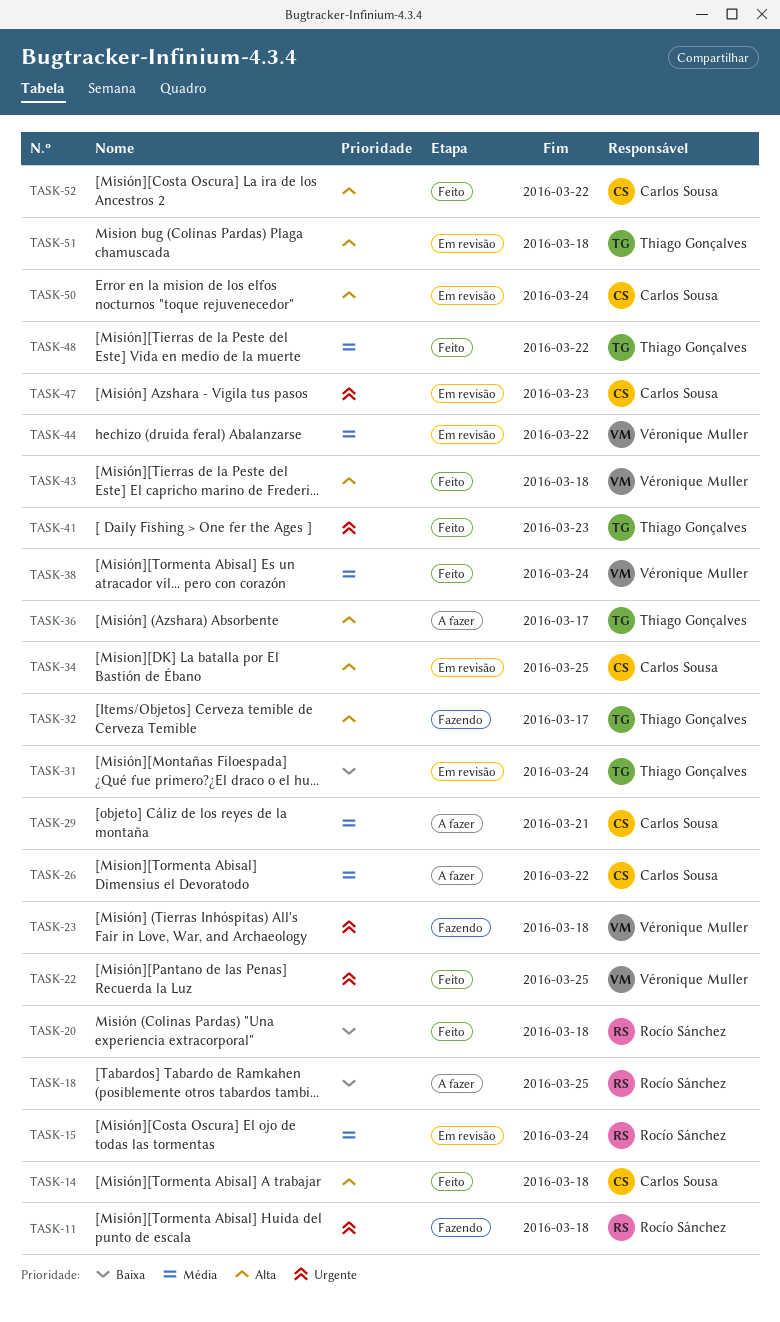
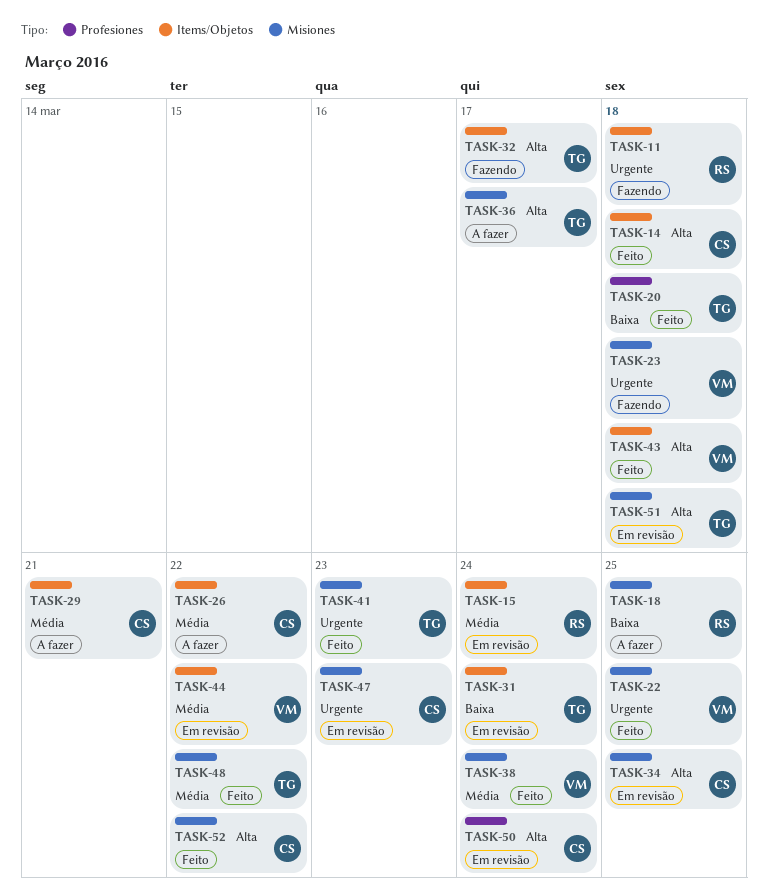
TASK-20, owner: Rocío Sánchez -> Thiago Gonçalves

